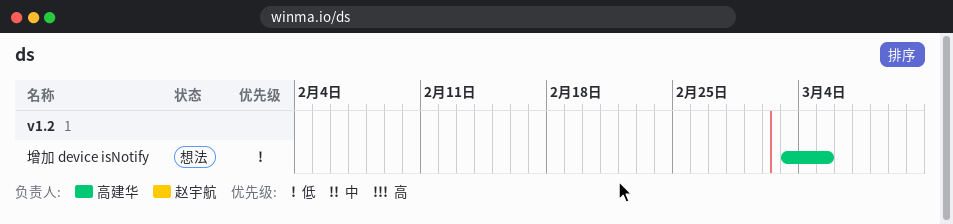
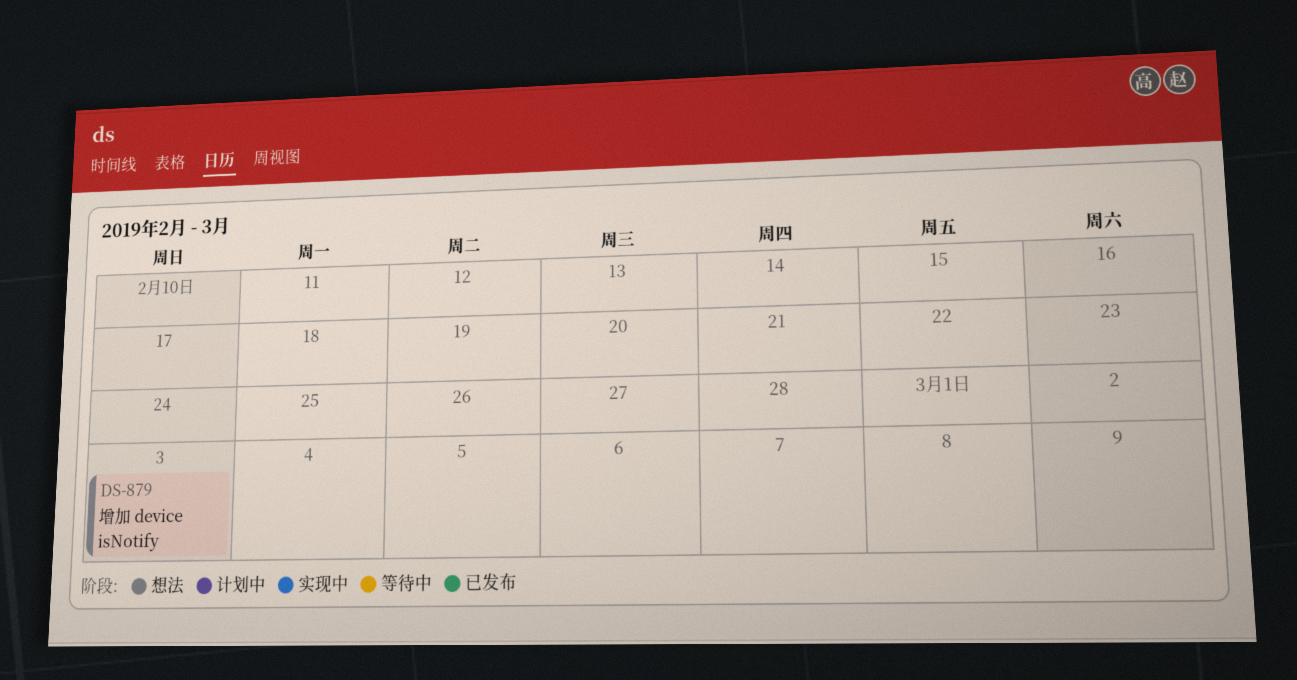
增加 device isNotify, due: Mar 5 -> Mar 3

